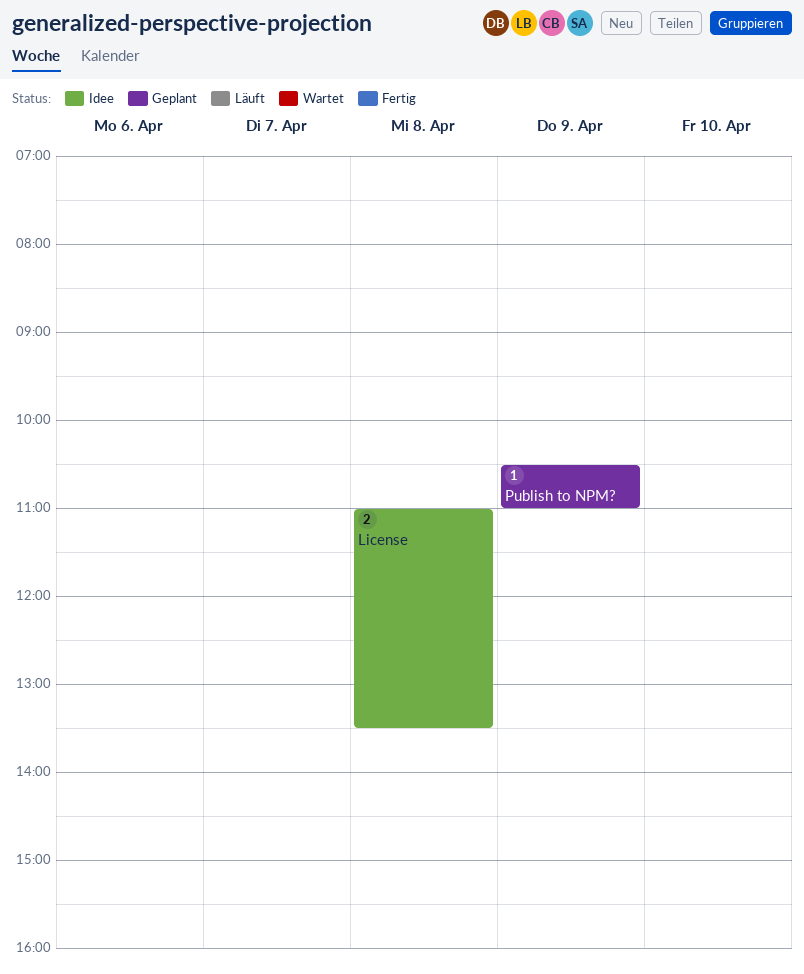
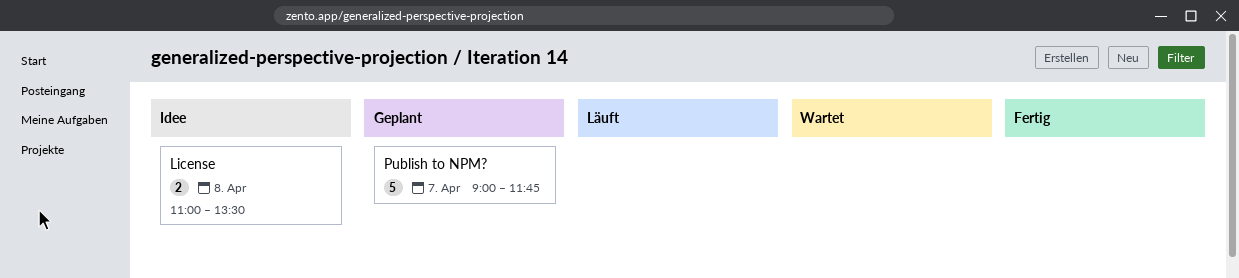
Publish to NPM?, estimate: 1 -> 5
Publish to NPM?, day: Apr 9 -> Apr 7
Publish to NPM?, begins: 10:30 -> 09:00
Publish to NPM?, ends: 11:00 -> 11:45

